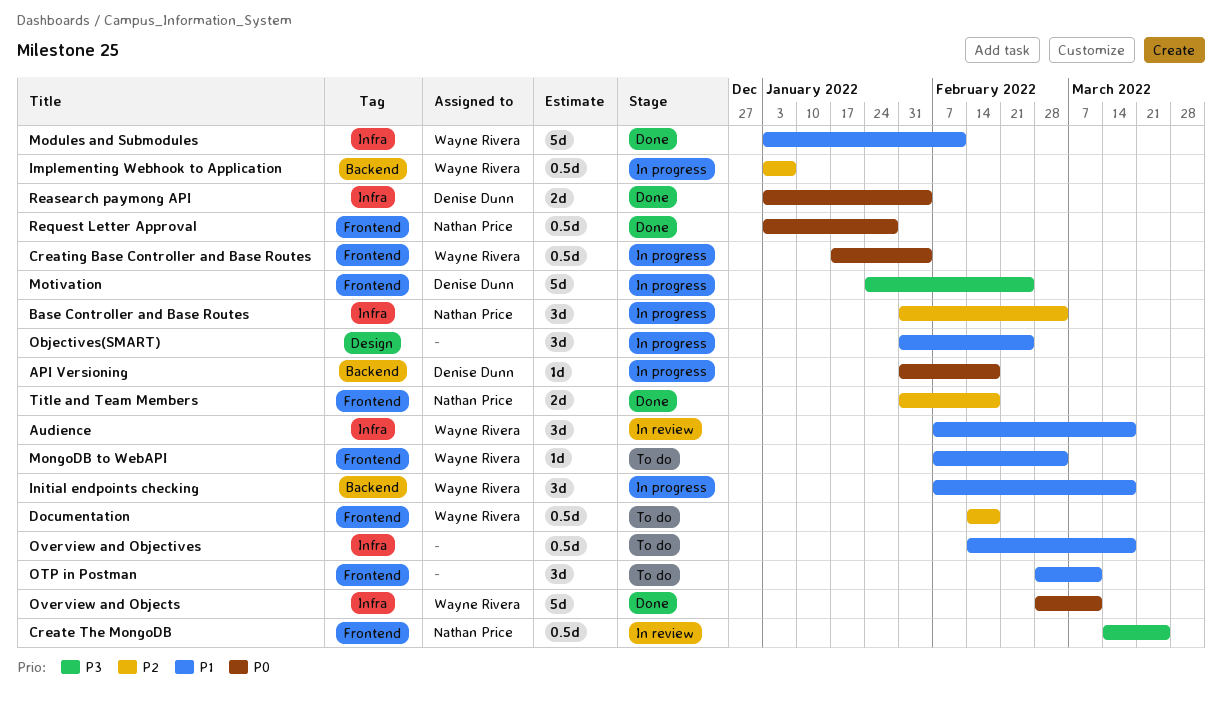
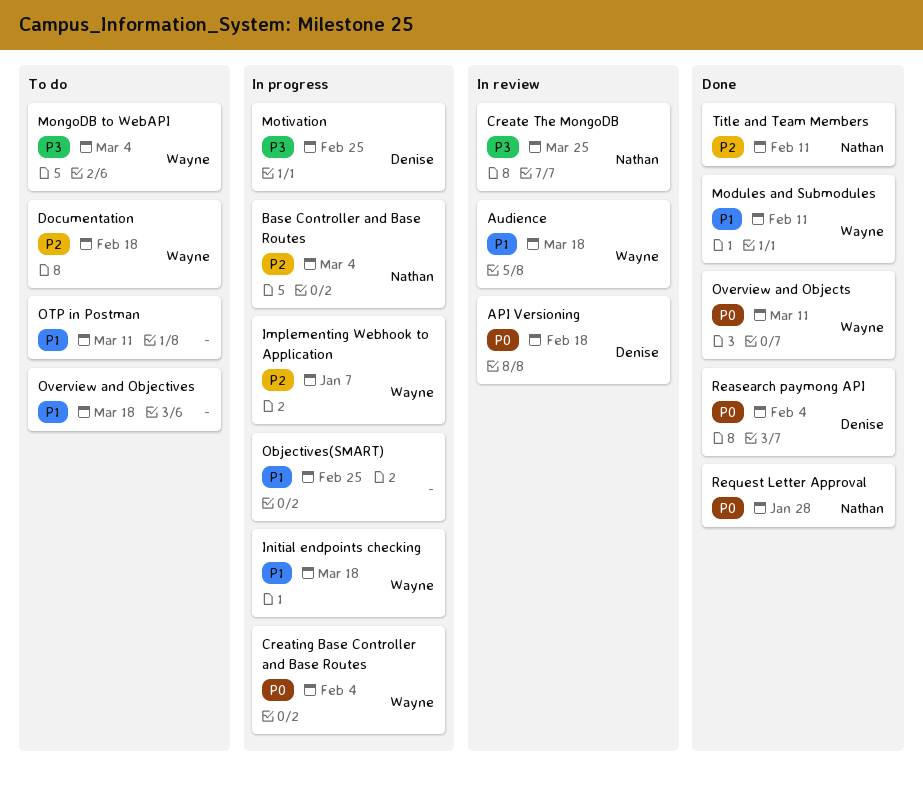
API Versioning, status: In progress -> In review
MongoDB to WebAPI, priority: P1 -> P3
Title and Team Members, due: Feb 18 -> Feb 11

